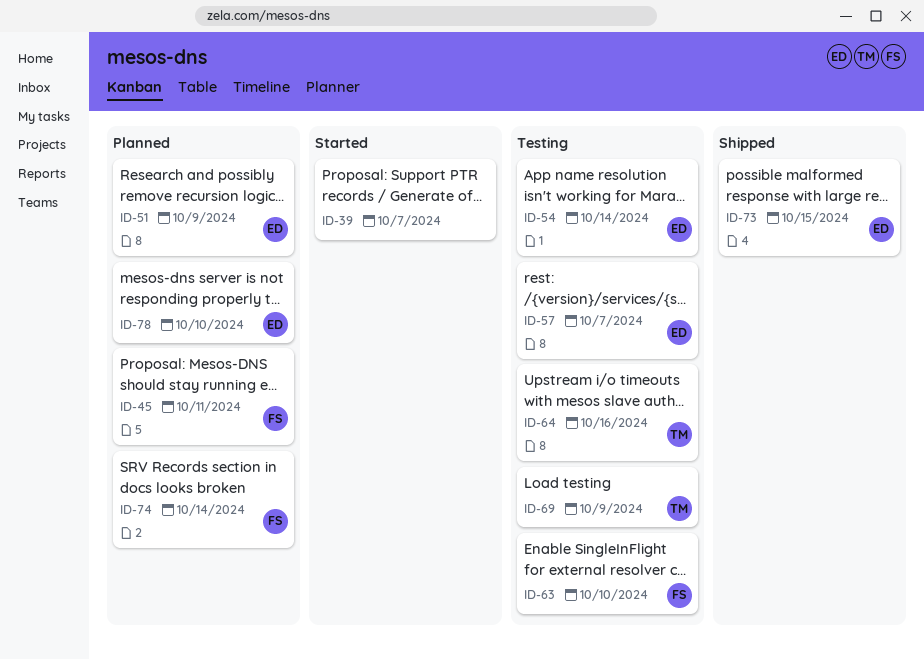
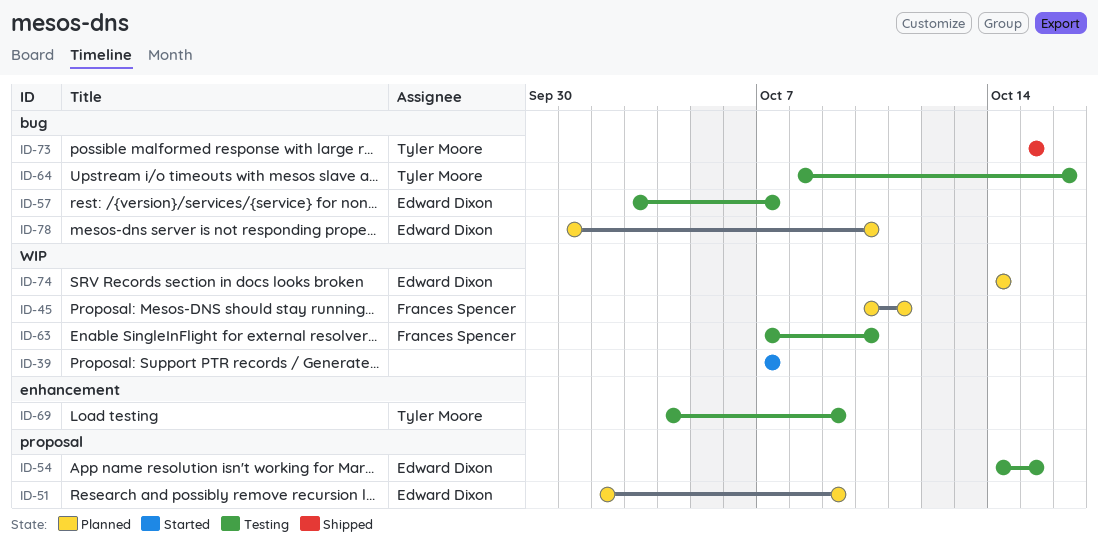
ID-54, due: Oct 14 -> Oct 15
ID-73, owner: Edward Dixon -> Tyler Moore
ID-74, owner: Frances Spencer -> Edward Dixon

